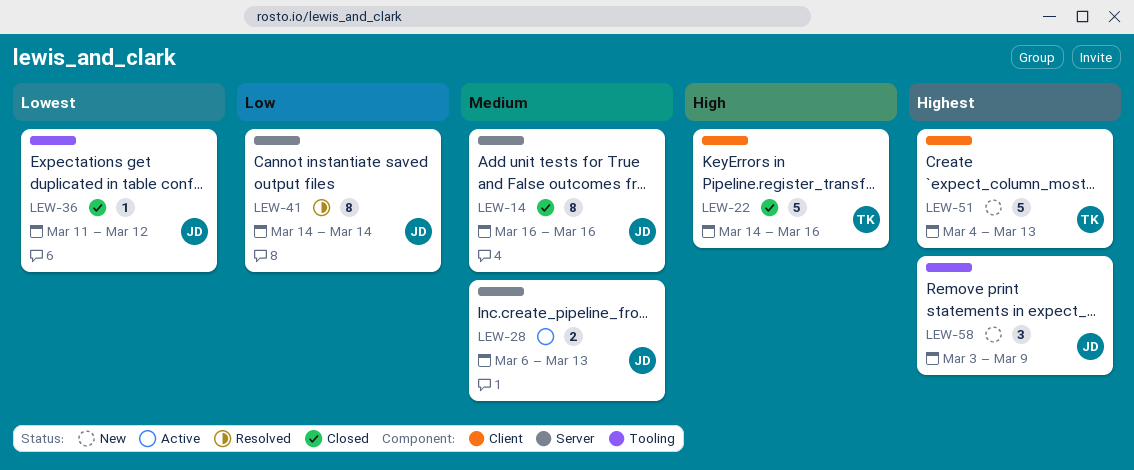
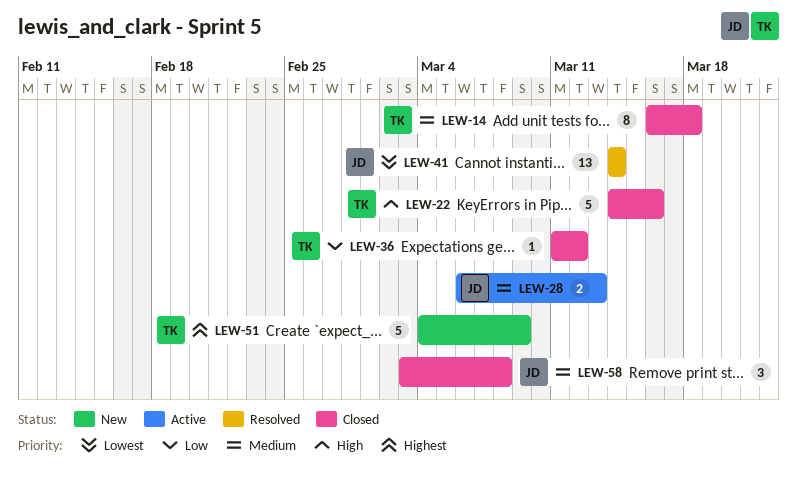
LEW-14, owner: JD -> TK
LEW-14, due: Mar 16 -> Mar 18
LEW-36, owner: JD -> TK
LEW-36, priority: Lowest -> Low
LEW-41, priority: Low -> Lowest
LEW-41, estimate: 8 -> 13
LEW-51, due: Mar 13 -> Mar 9
LEW-58, status: New -> Closed
LEW-58, priority: Highest -> Medium
LEW-58, due: Mar 9 -> Mar 8

